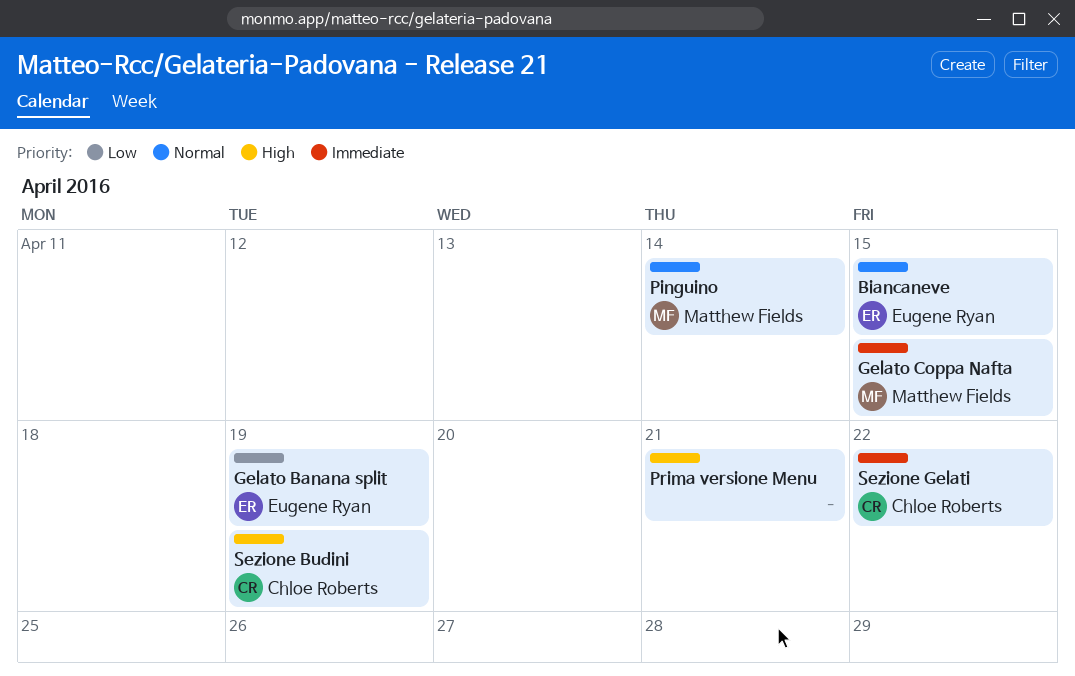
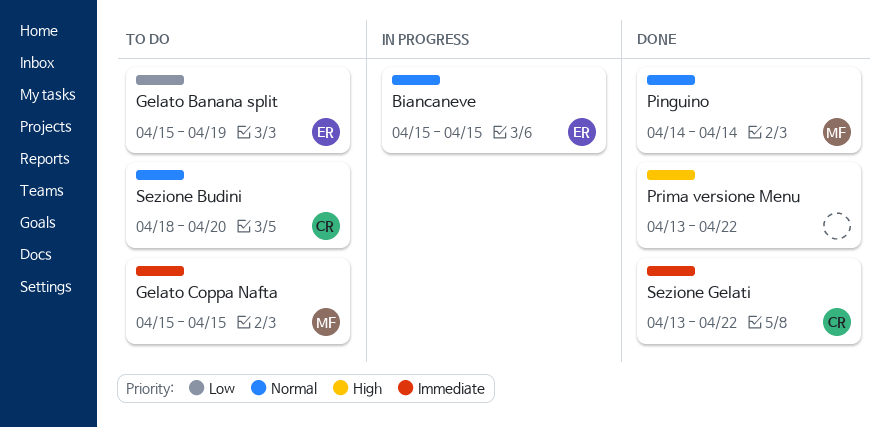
Prima versione Menu, due: Apr 21 -> Apr 22
Sezione Budini, priority: High -> Normal
Sezione Budini, due: Apr 19 -> Apr 20

